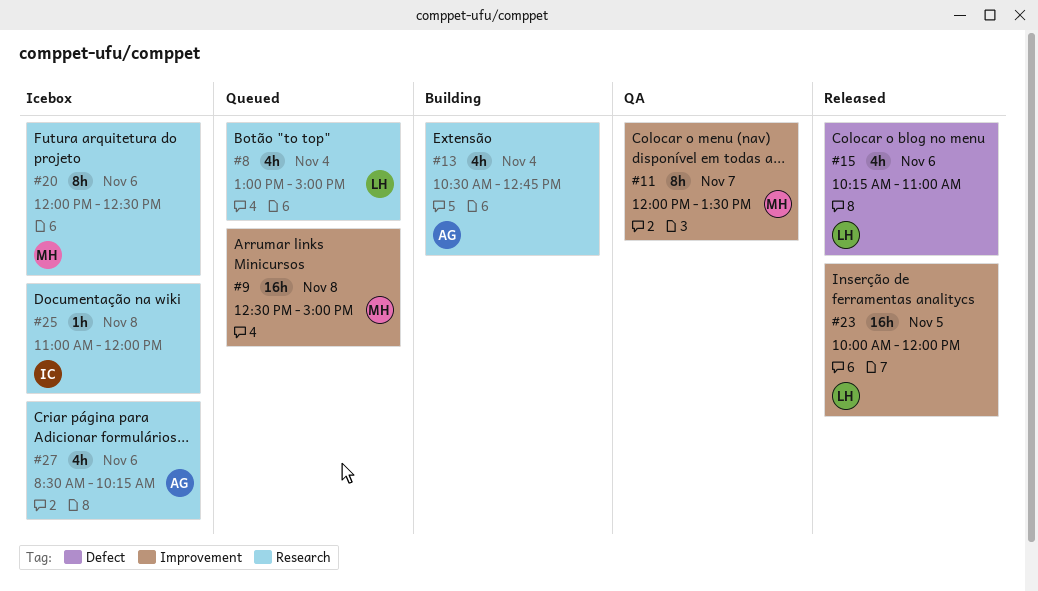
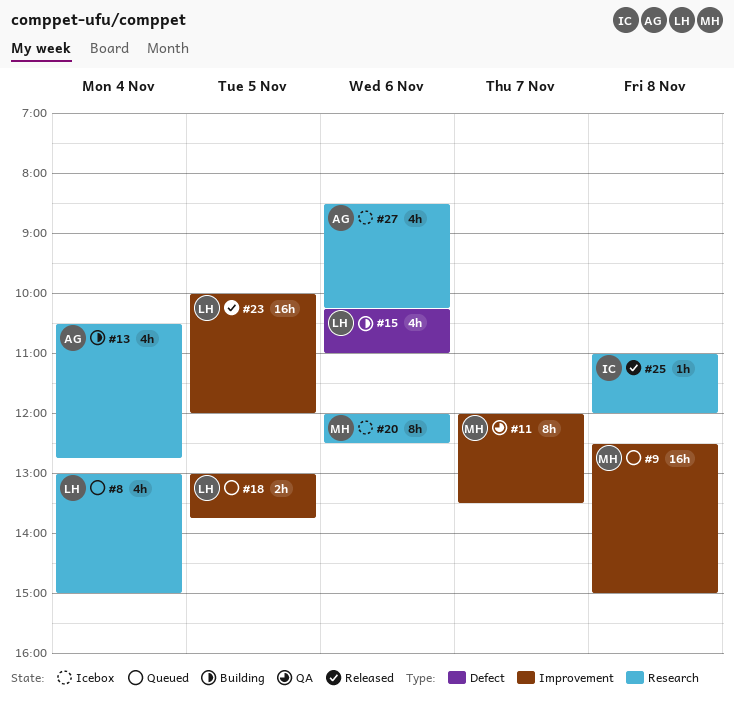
#15, status: Released -> Building
#18: none -> present
#25, status: Icebox -> Released

